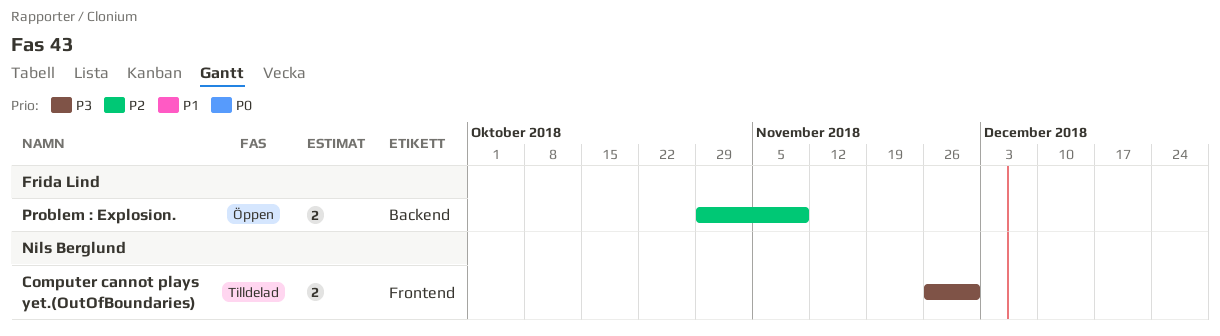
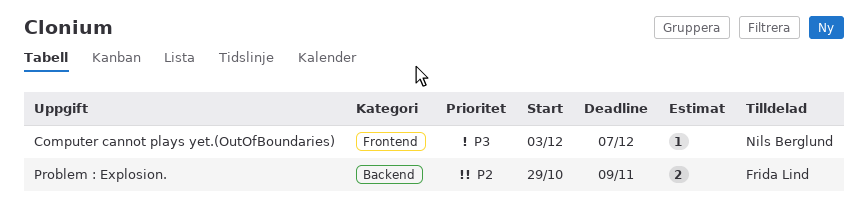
Computer cannot plays yet.(OutOfBoundaries), estimate: 2 -> 1
Computer cannot plays yet.(OutOfBoundaries), start: Nov 26 -> Dec 3
Computer cannot plays yet.(OutOfBoundaries), due: Nov 30 -> Dec 7

